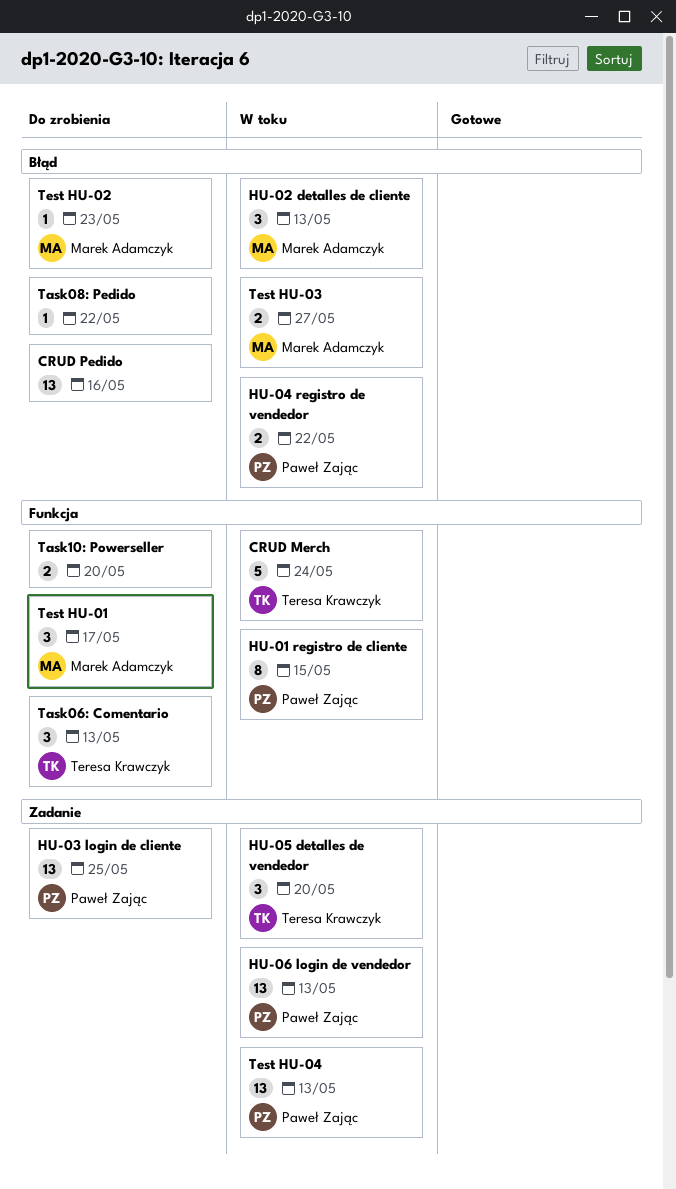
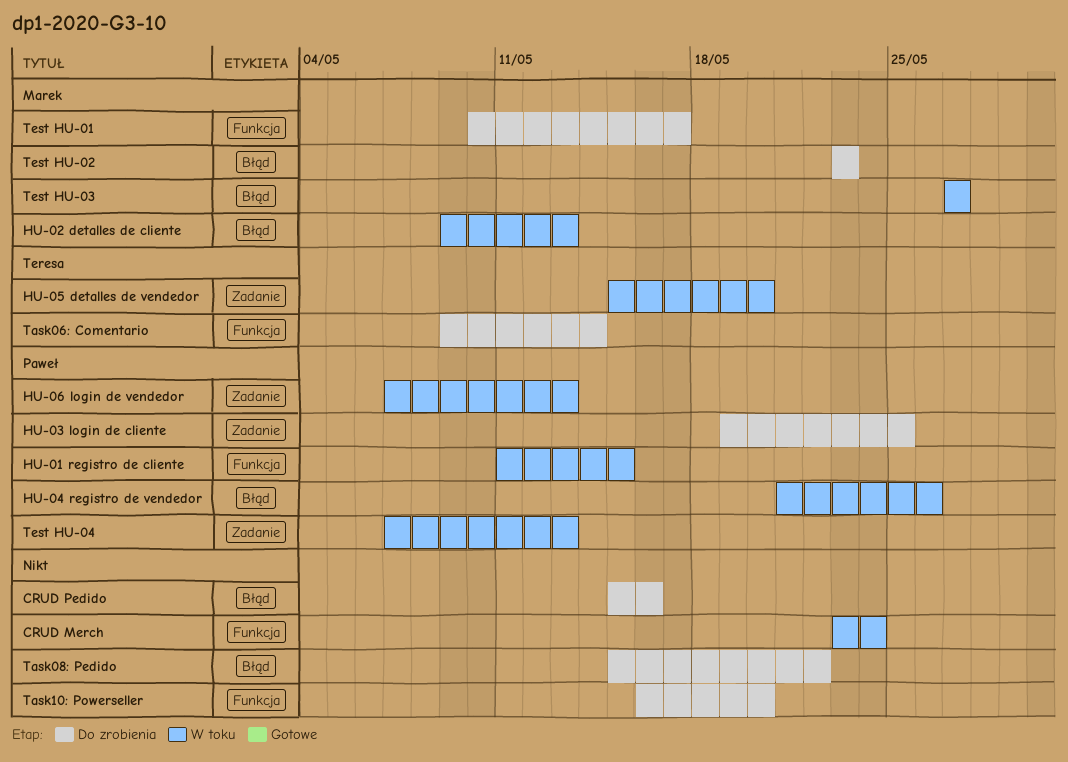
CRUD Merch, owner: Teresa Krawczyk -> none
HU-04 registro de vendedor, due: May 22 -> May 26
Task06: Comentario, due: May 13 -> May 14

